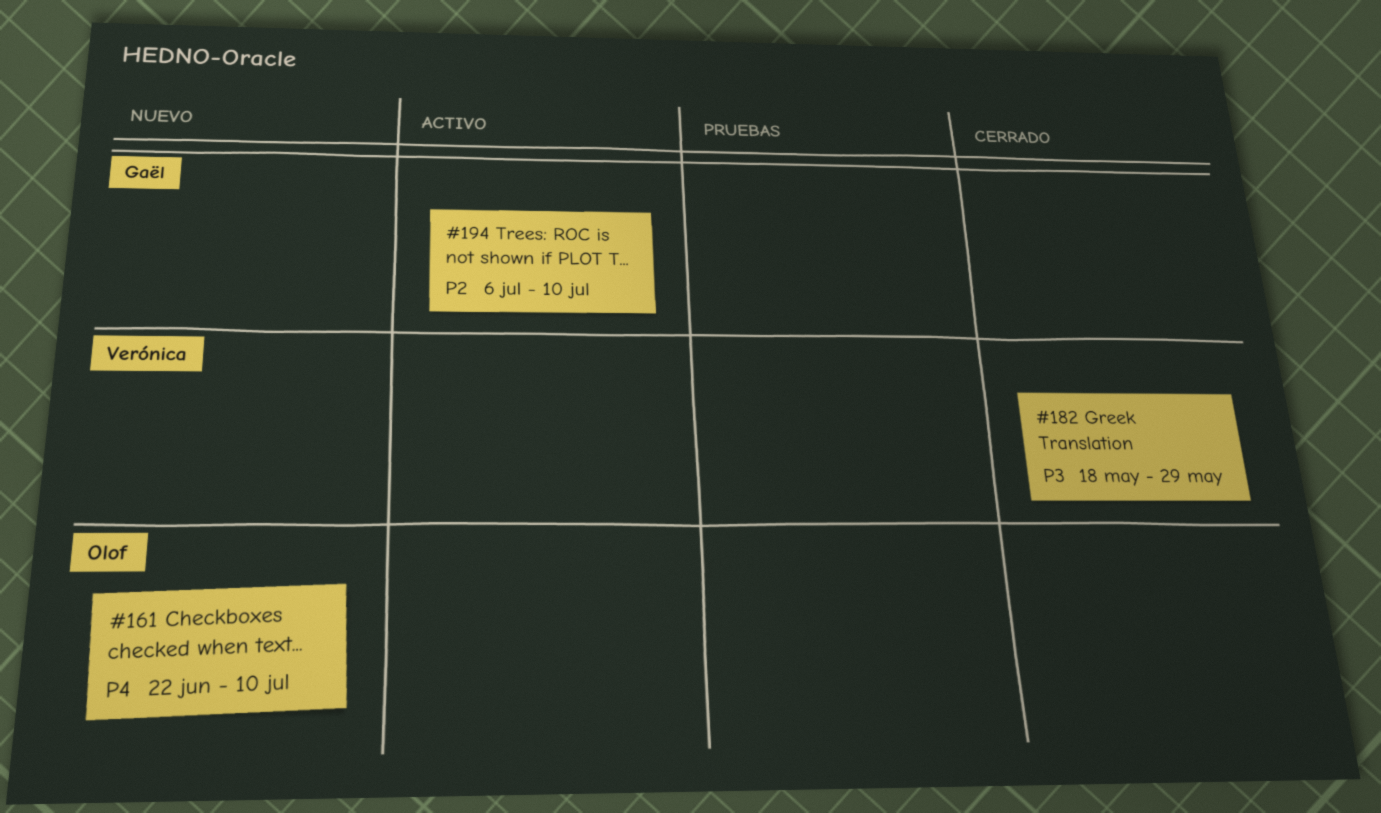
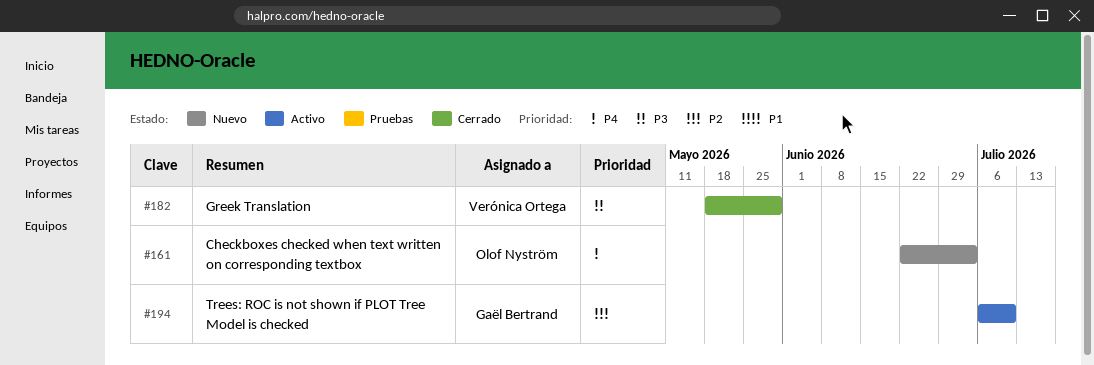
#161, due: Jul 10 -> Jul 3

